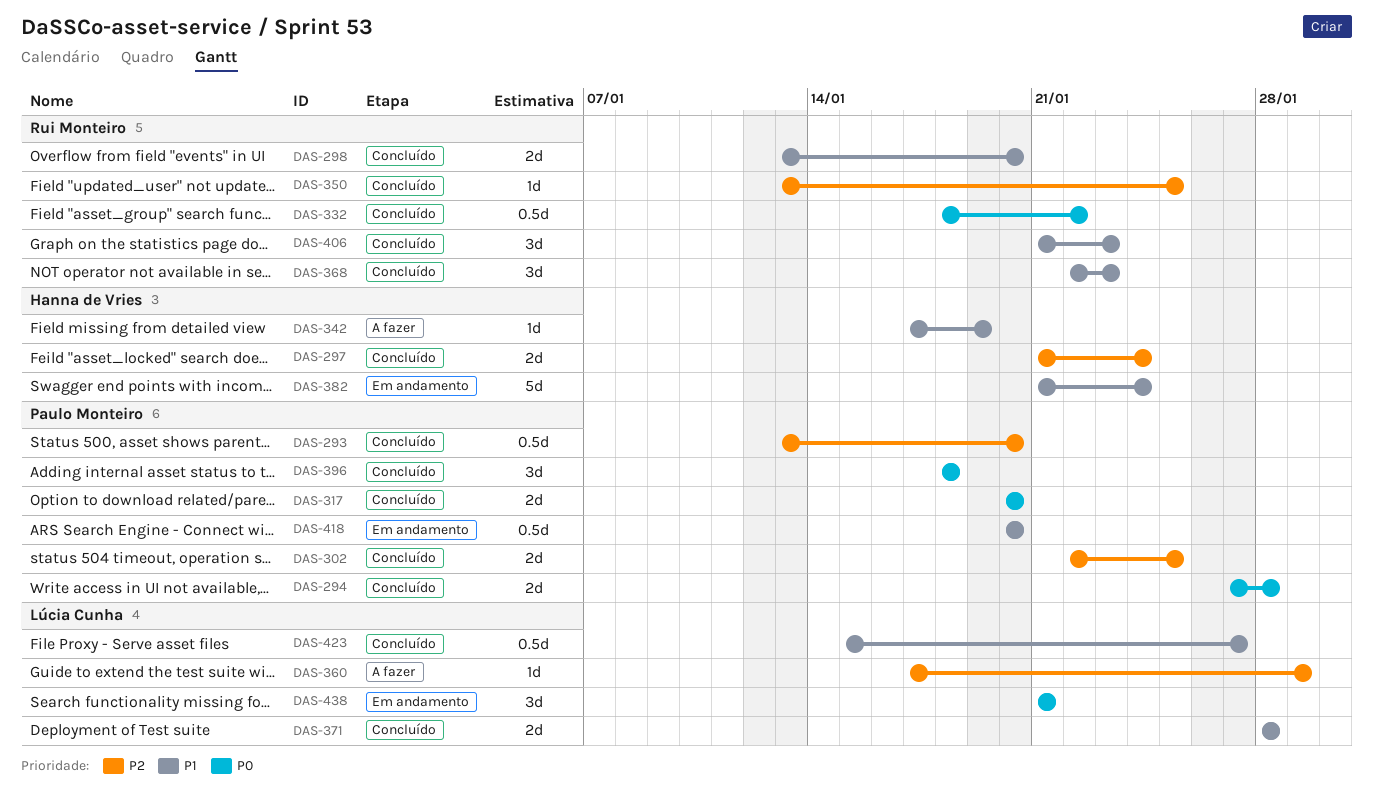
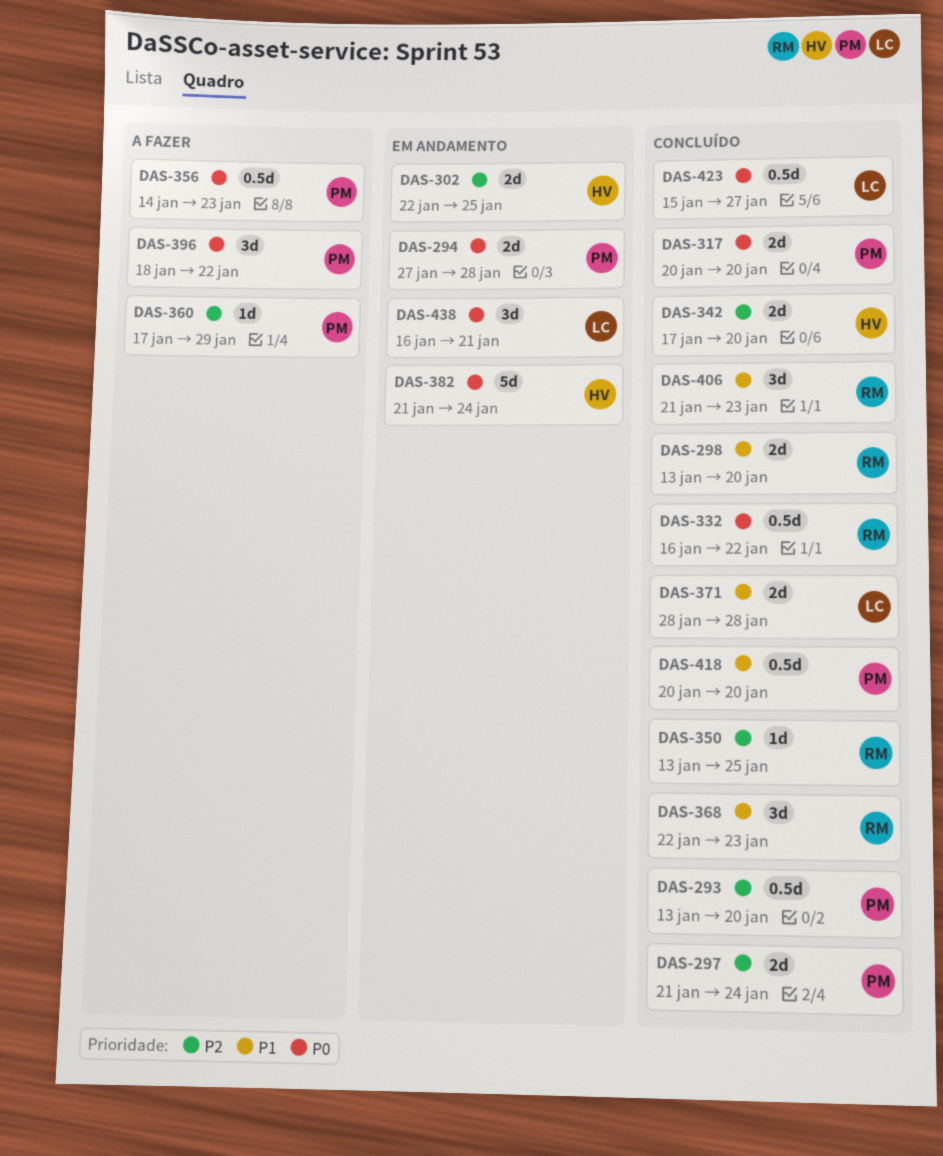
DAS-294, status: Concluído -> Em andamento
DAS-297, owner: Hanna de Vries -> Paulo Monteiro
DAS-302, status: Concluído -> Em andamento
DAS-302, owner: Paulo Monteiro -> Hanna de Vries
DAS-332, start: Jan 18 -> Jan 16
DAS-342, status: A fazer -> Concluído
DAS-342, priority: P1 -> P2
DAS-342, estimate: 1d -> 2d
DAS-342, due: Jan 19 -> Jan 20
DAS-356: none -> present
DAS-360, owner: Lúcia Cunha -> Paulo Monteiro
DAS-382, priority: P1 -> P0
DAS-396, status: Concluído -> A fazer
DAS-396, due: Jan 18 -> Jan 22
DAS-418, status: Em andamento -> Concluído
DAS-423, priority: P1 -> P0
DAS-438, start: Jan 21 -> Jan 16

